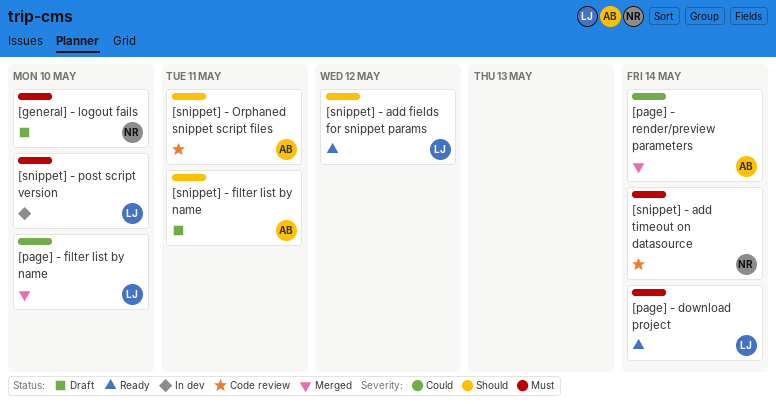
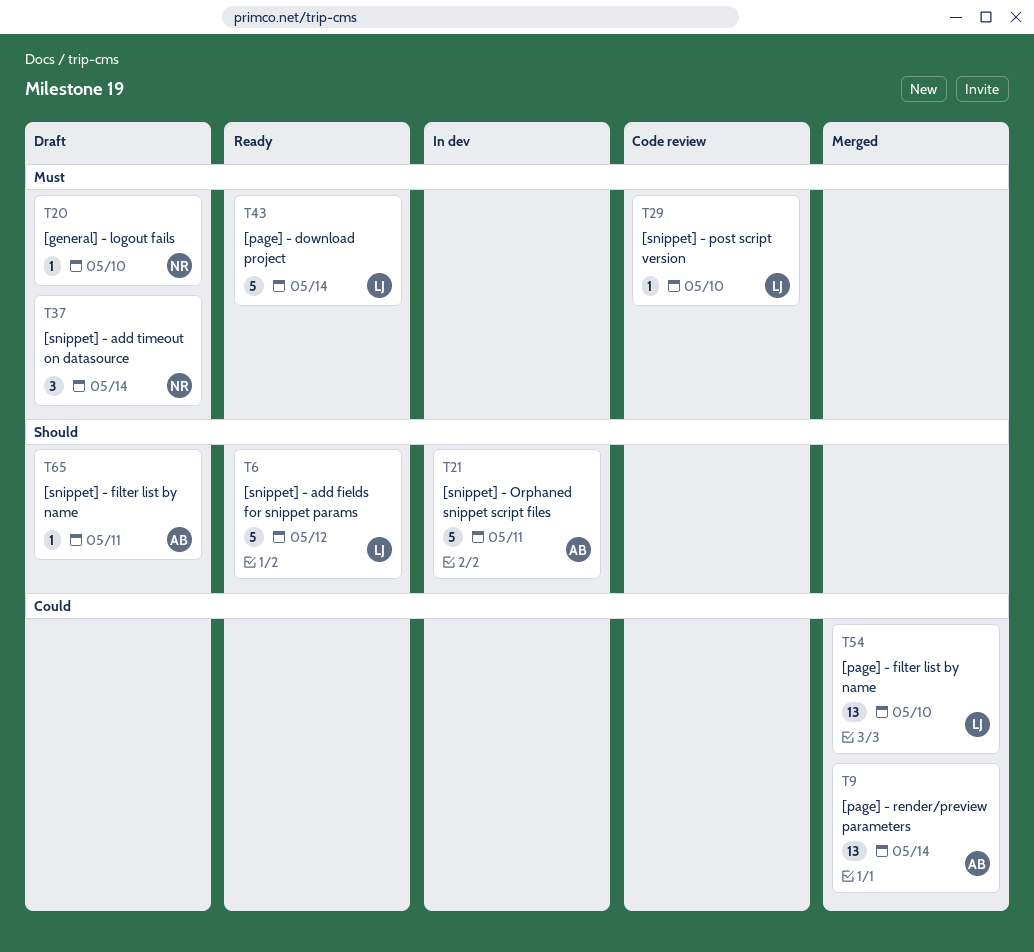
[snippet] - add timeout on datasource, status: Code review -> Draft
[snippet] - Orphaned snippet script files, status: Code review -> In dev
[snippet] - post script version, status: In dev -> Code review

